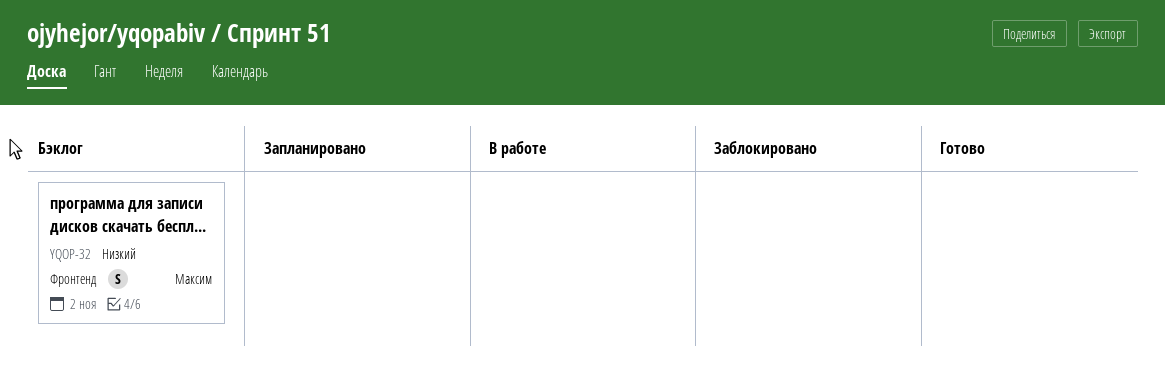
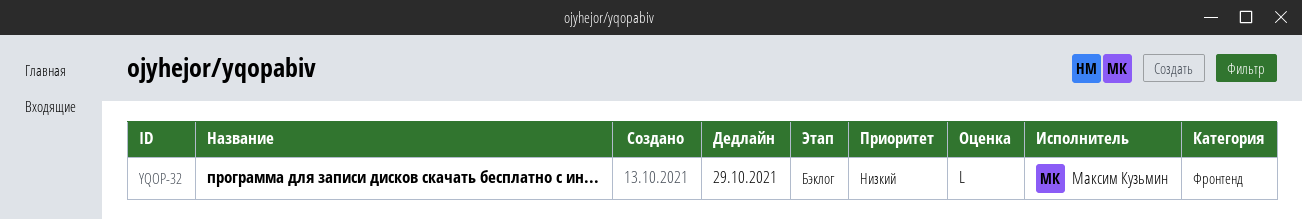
YQOP-32, estimate: S -> L
YQOP-32, due: Nov 2 -> Oct 29

